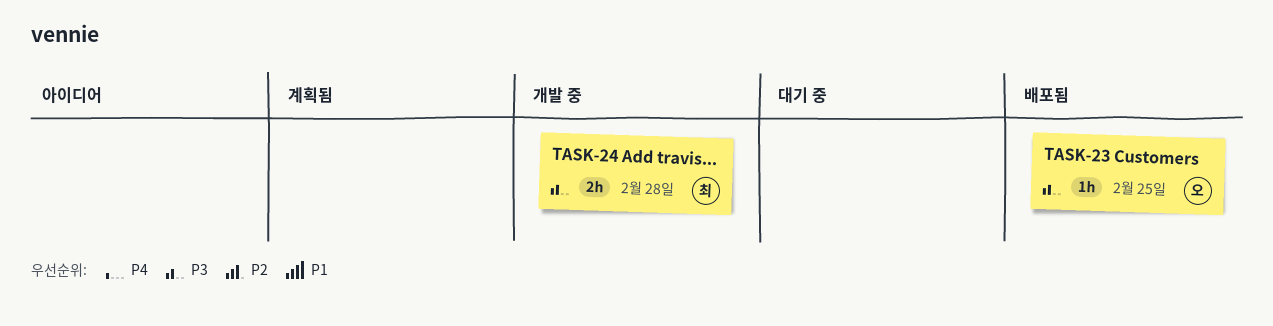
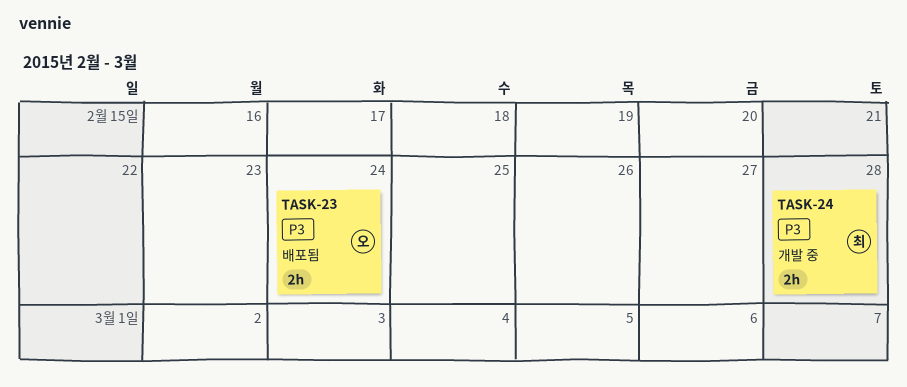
TASK-23, estimate: 1h -> 2h
TASK-23, due: Feb 25 -> Feb 24

